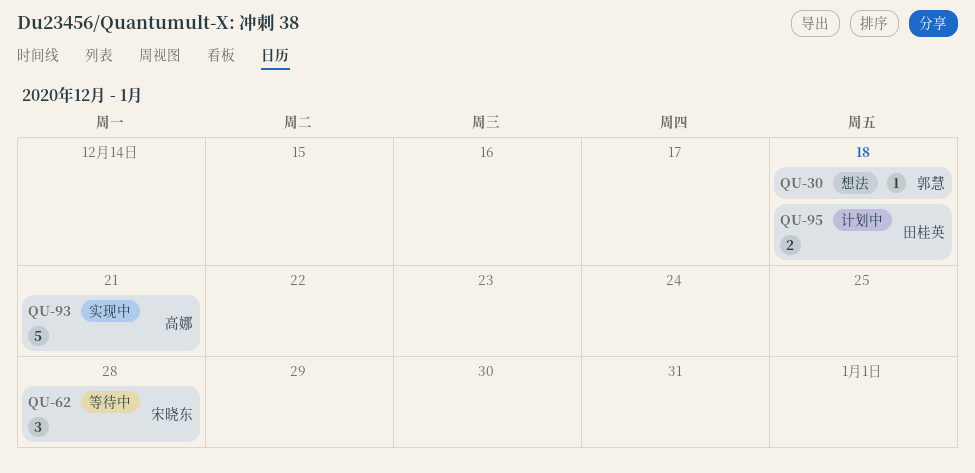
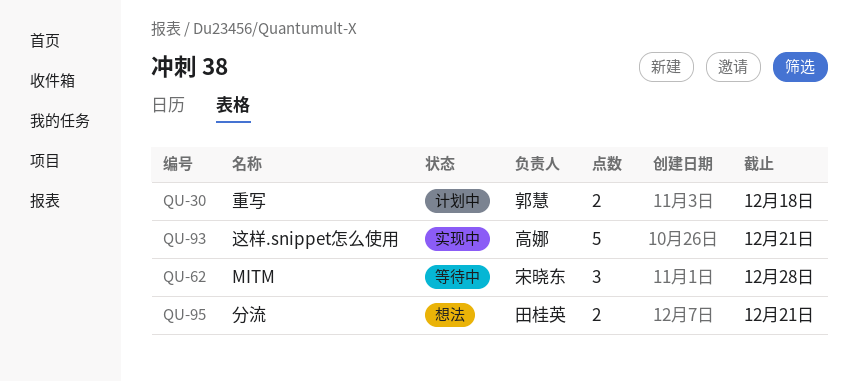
QU-30, status: 想法 -> 计划中
QU-30, estimate: 1 -> 2
QU-95, status: 计划中 -> 想法
QU-95, due: Dec 18 -> Dec 21

